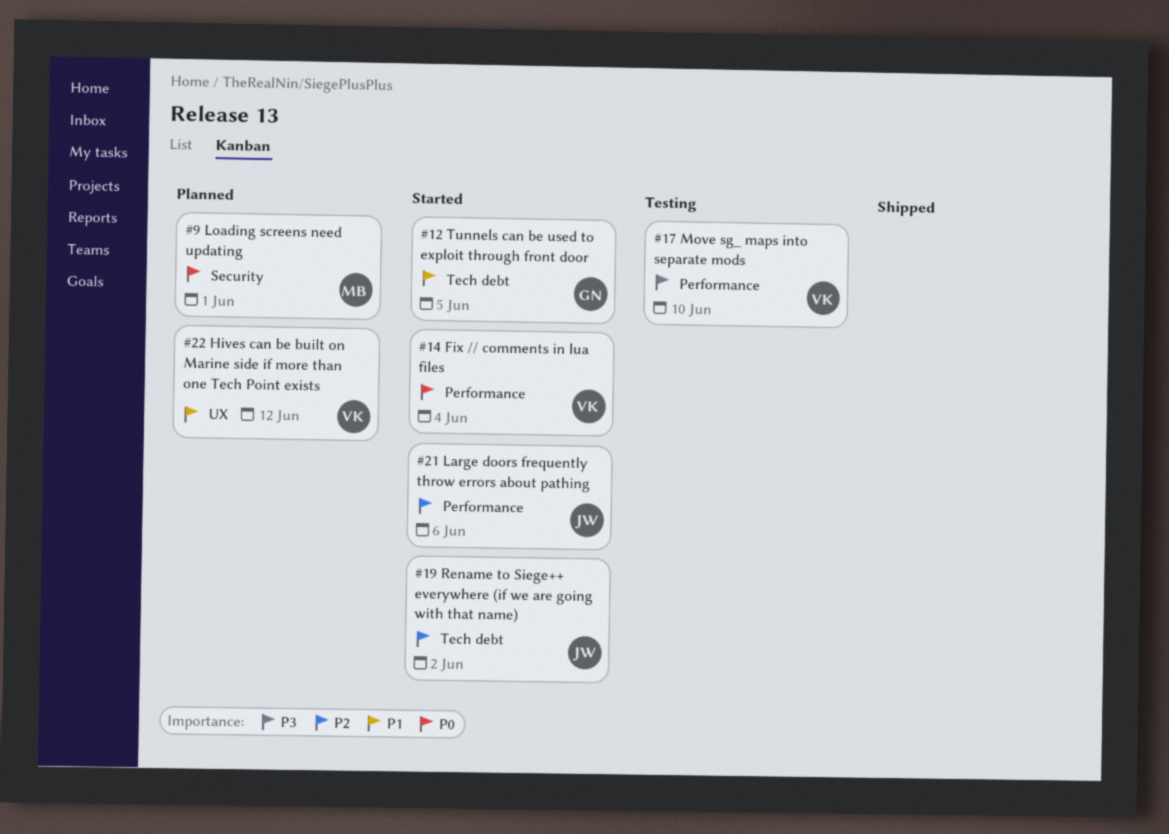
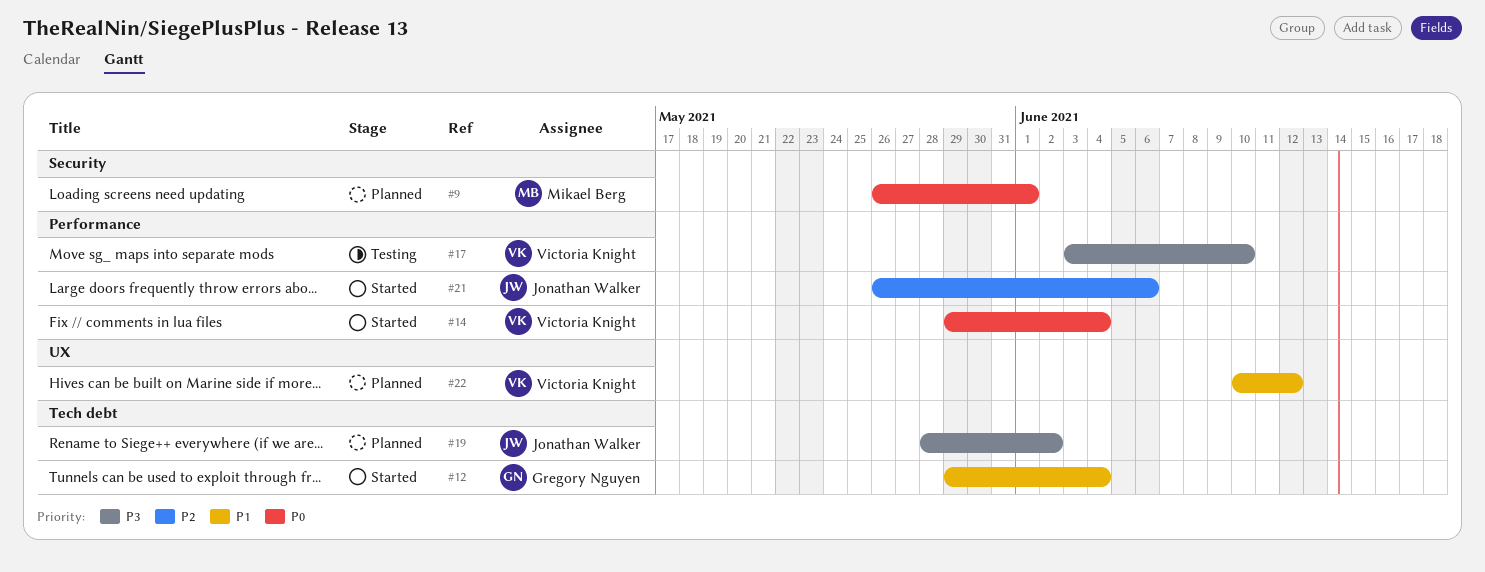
#12, due: Jun 5 -> Jun 4
#19, status: Started -> Planned
#19, priority: P2 -> P3

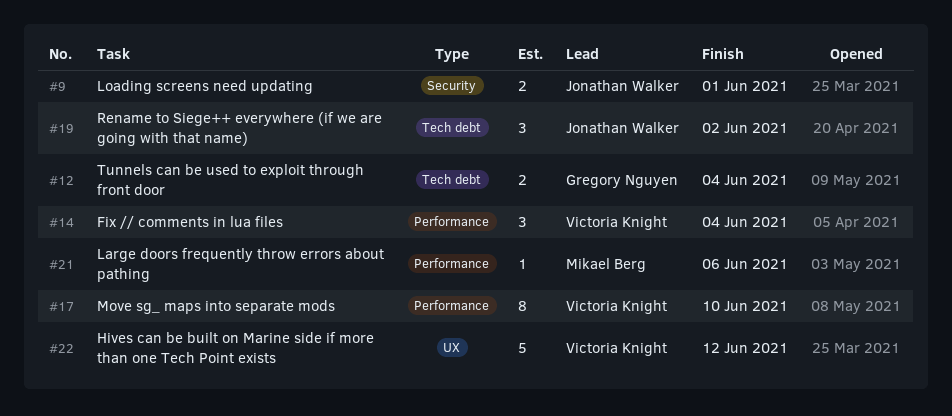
#9, owner: Mikael Berg -> Jonathan Walker
#21, owner: Jonathan Walker -> Mikael Berg

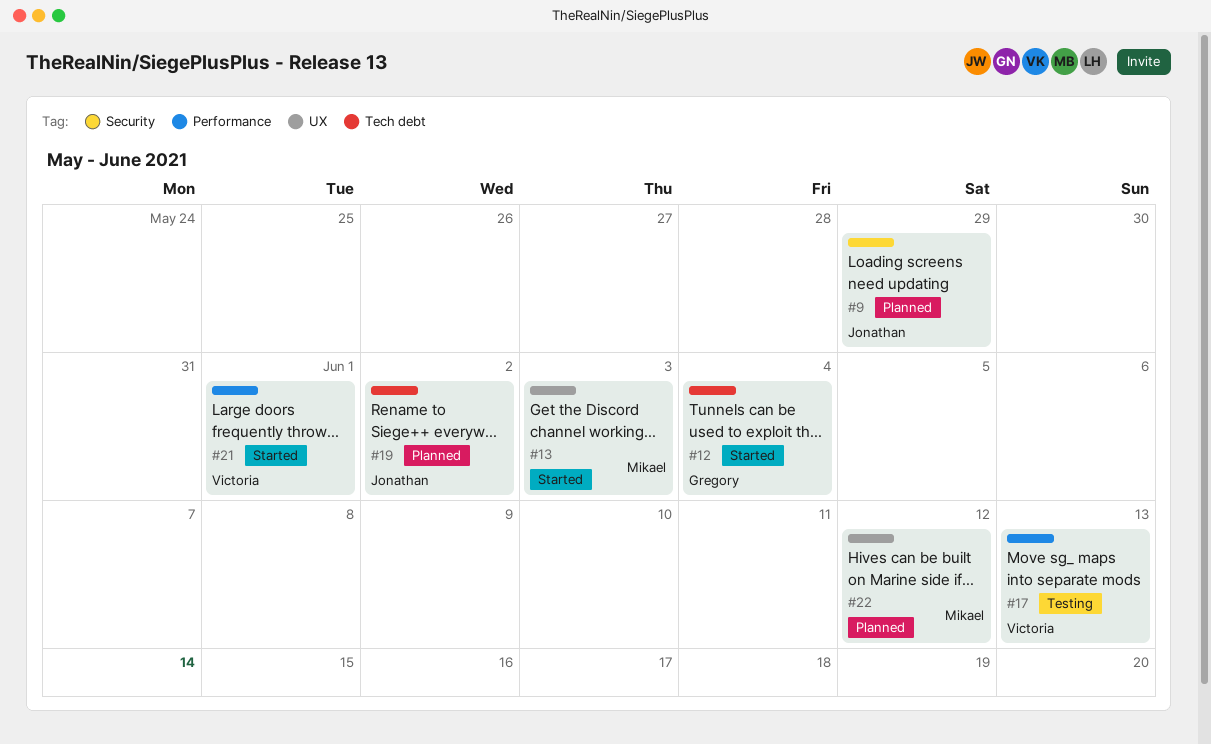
#9, due: Jun 1 -> May 29
#13: none -> present
#14: present -> none
#17, due: Jun 10 -> Jun 13
#21, owner: Mikael Berg -> Victoria Knight
#21, due: Jun 6 -> Jun 1
#22, owner: Victoria Knight -> Mikael Berg

